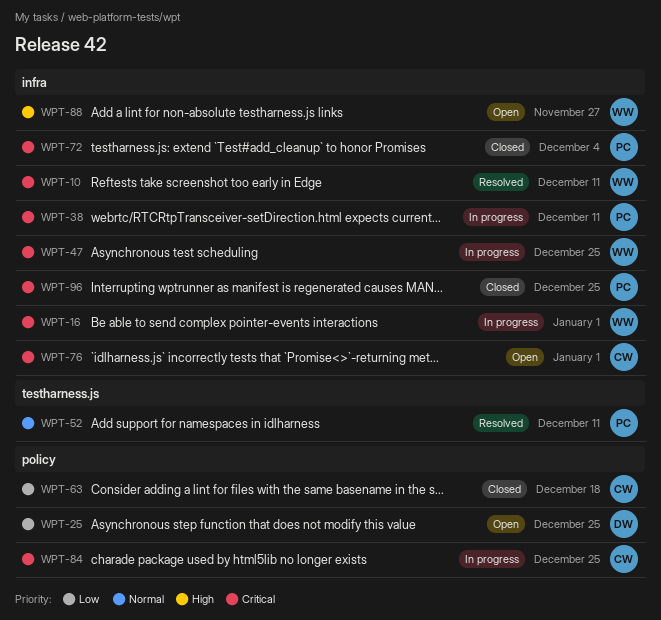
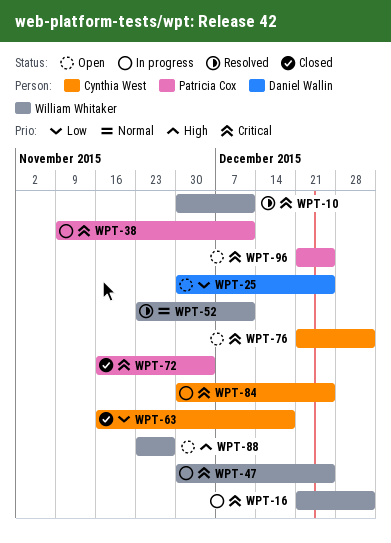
WPT-52, owner: Patricia Cox -> William Whitaker
WPT-96, status: Closed -> Open

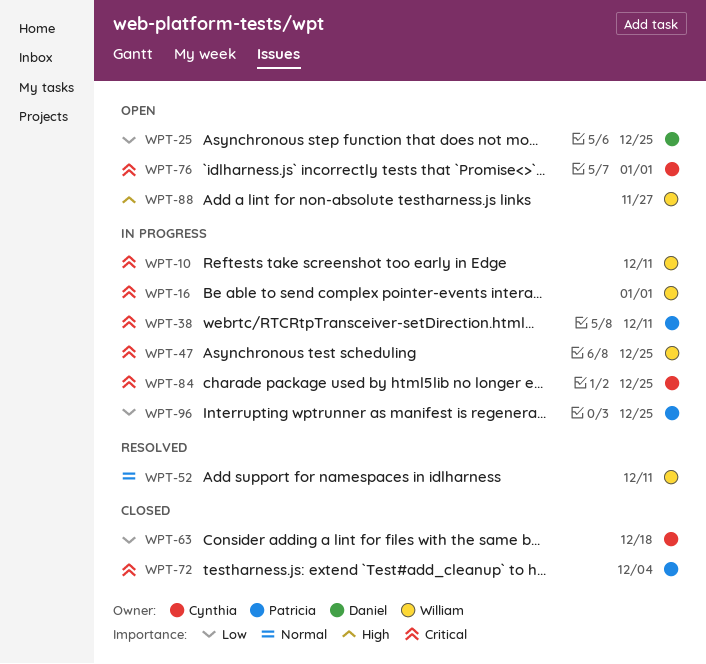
WPT-10, status: Resolved -> In progress
WPT-96, status: Open -> In progress
WPT-96, priority: Critical -> Low

